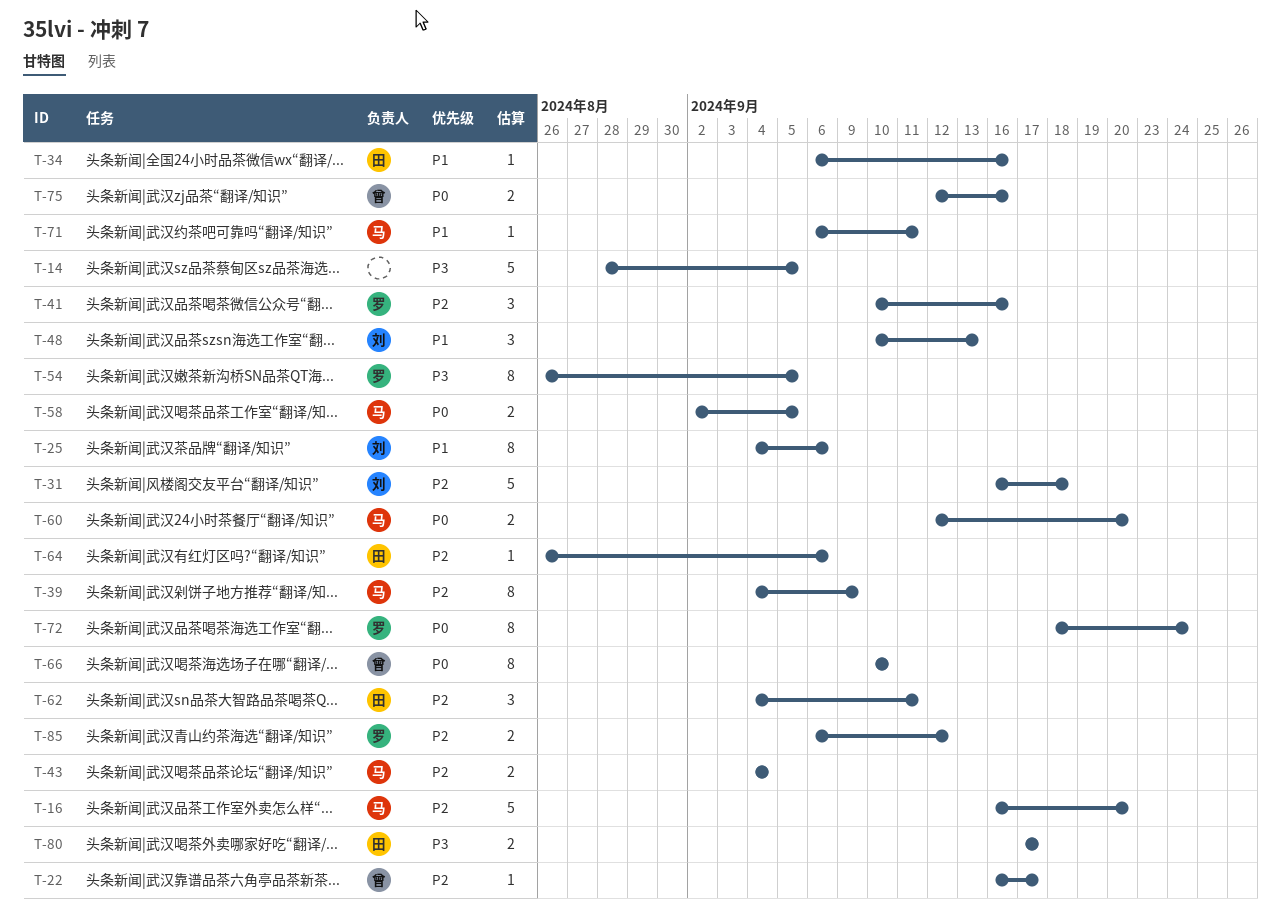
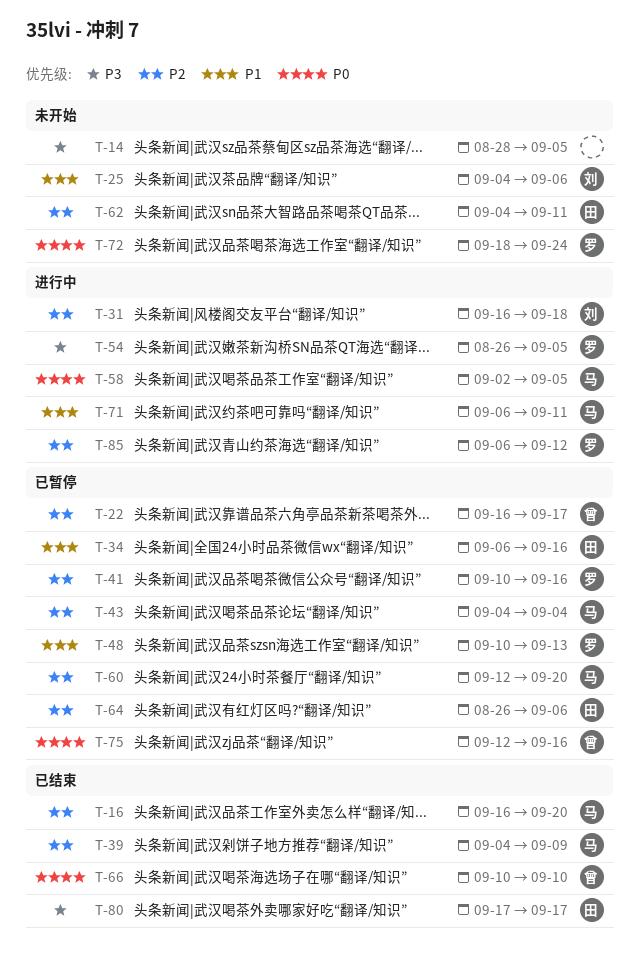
T-48, owner: 刘 -> 罗
T-60, priority: P0 -> P2

